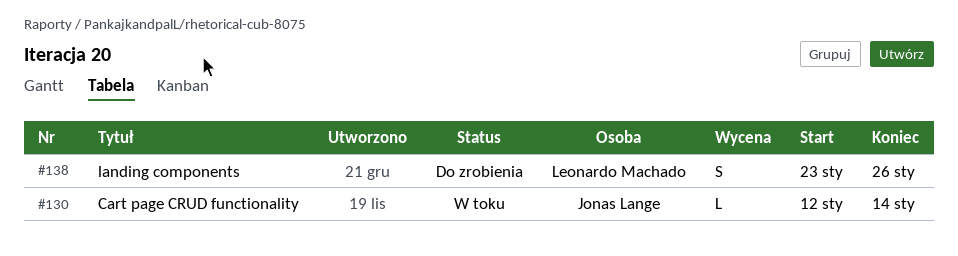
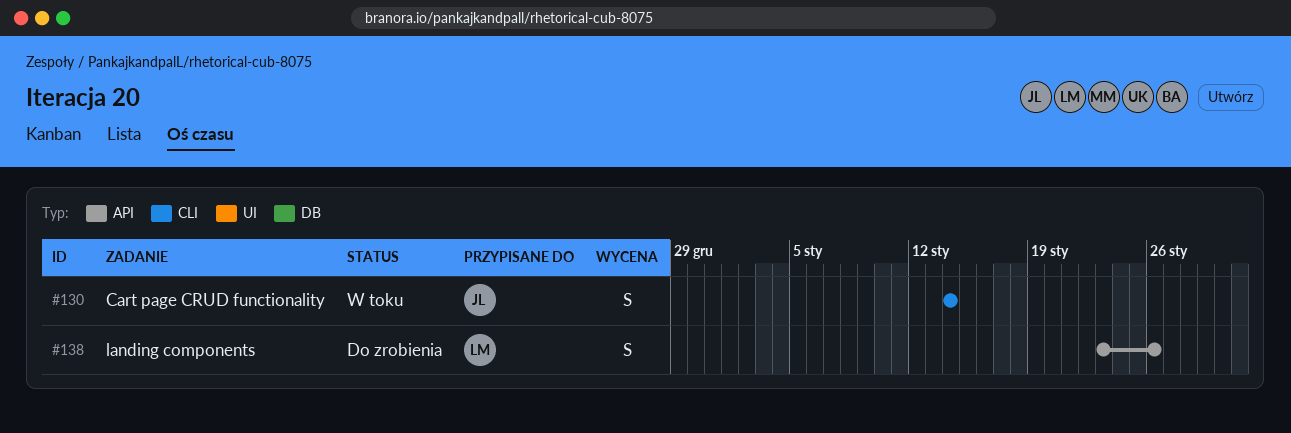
#130, estimate: L -> S
#130, start: Jan 12 -> Jan 14

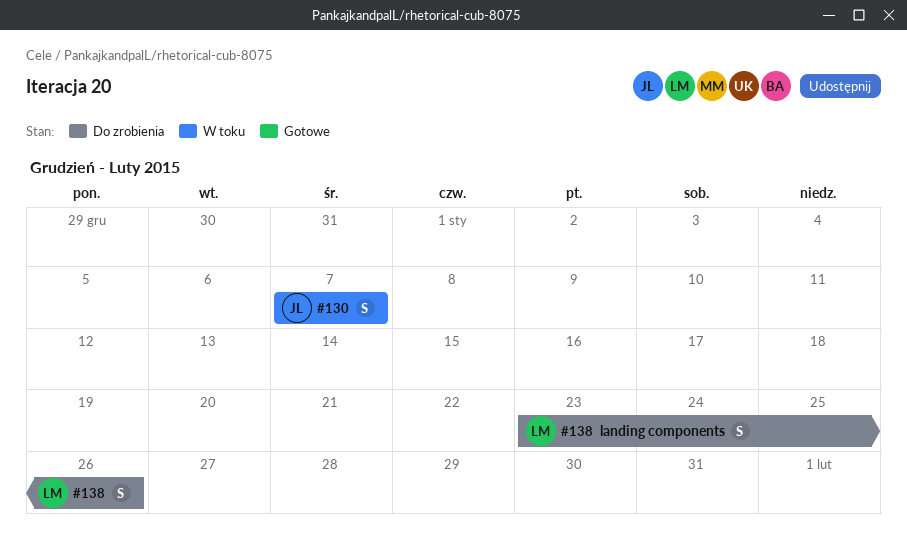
#130, start: Jan 14 -> Jan 7
#130, due: Jan 14 -> Jan 7

